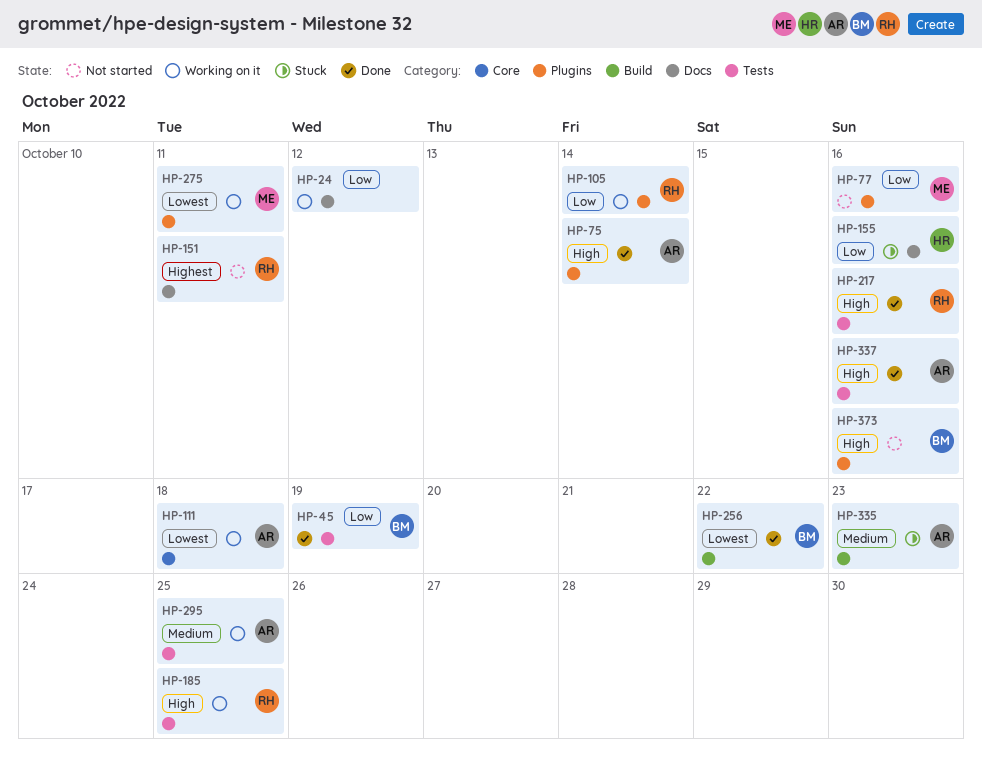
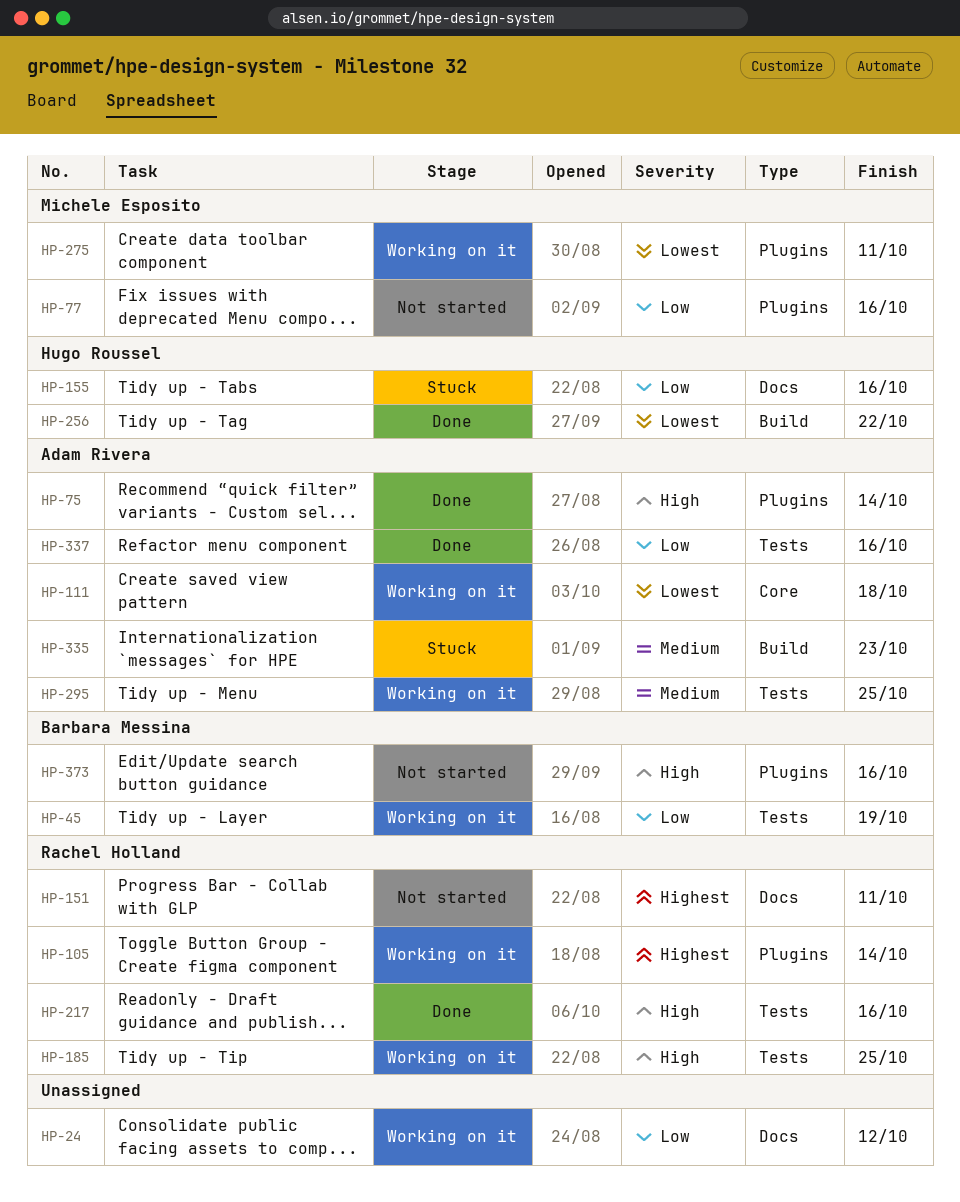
HP-45, status: Done -> Working on it
HP-105, priority: Low -> Highest
HP-256, owner: Barbara Messina -> Hugo Roussel
HP-337, priority: High -> Low

